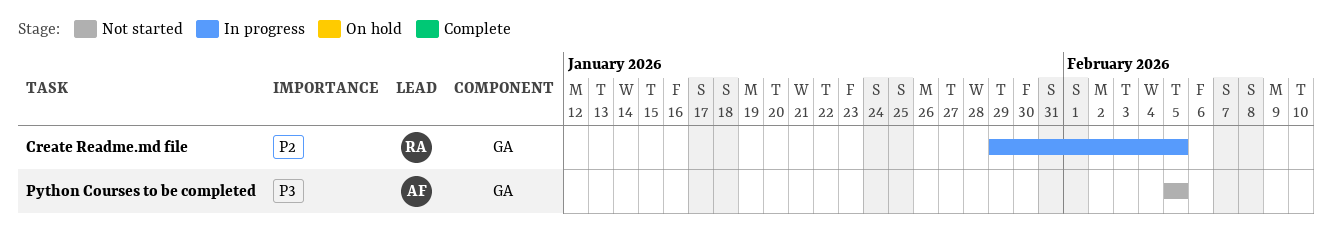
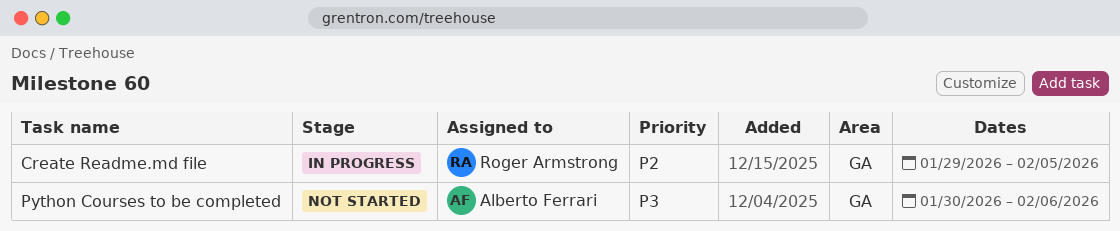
Python Courses to be completed, start: Feb 5 -> Jan 30
Python Courses to be completed, due: Feb 5 -> Feb 6

